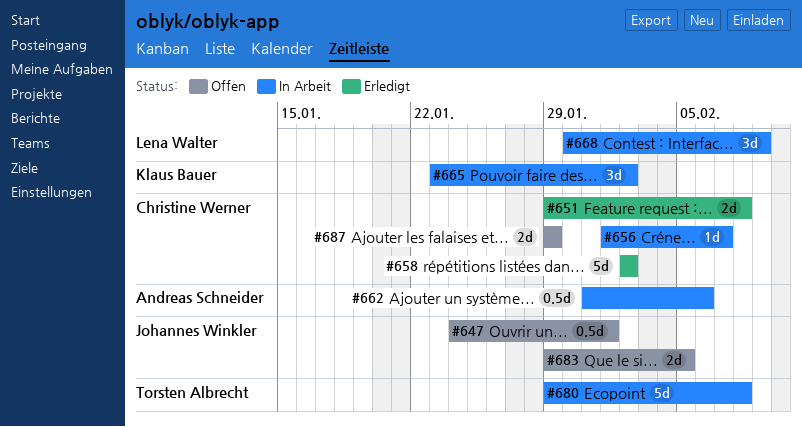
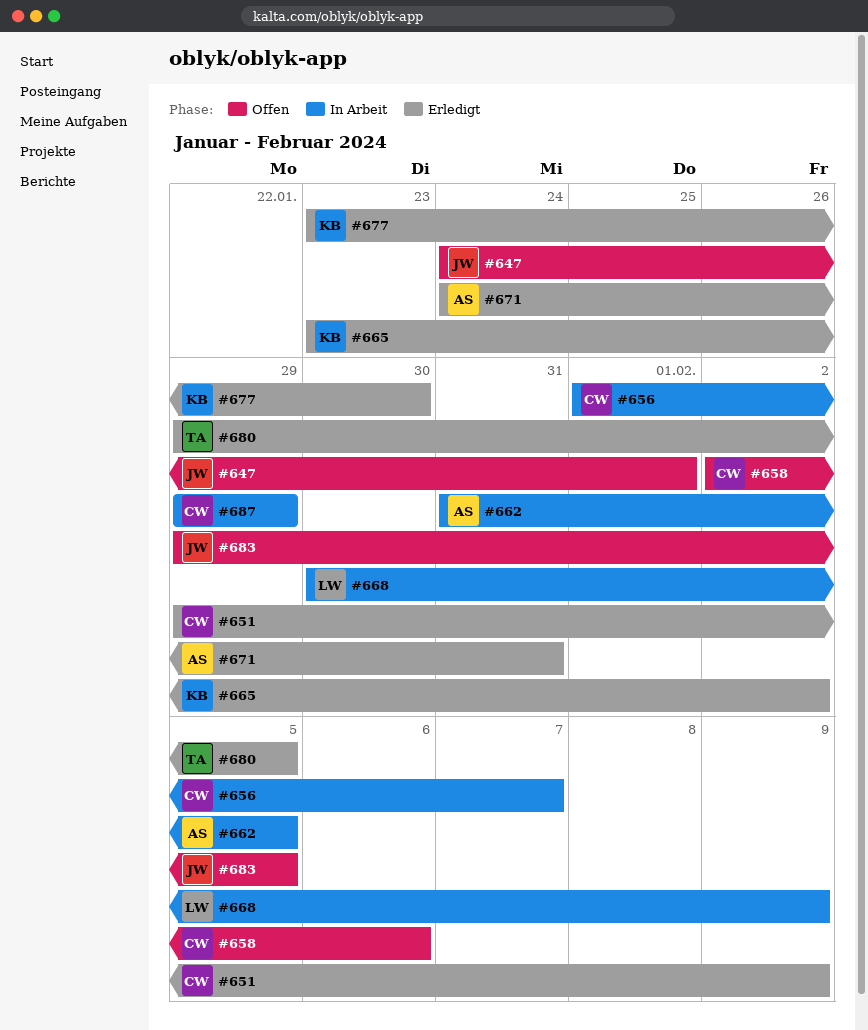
#651, due: Feb 8 -> Feb 9
#658, status: Erledigt -> Offen
#658, due: Feb 2 -> Feb 6
#662, due: Feb 6 -> Feb 5
#665, status: In Arbeit -> Erledigt
#671: none -> present
#677: none -> present
#680, status: In Arbeit -> Erledigt
#680, due: Feb 8 -> Feb 5
#687, status: Offen -> In Arbeit

